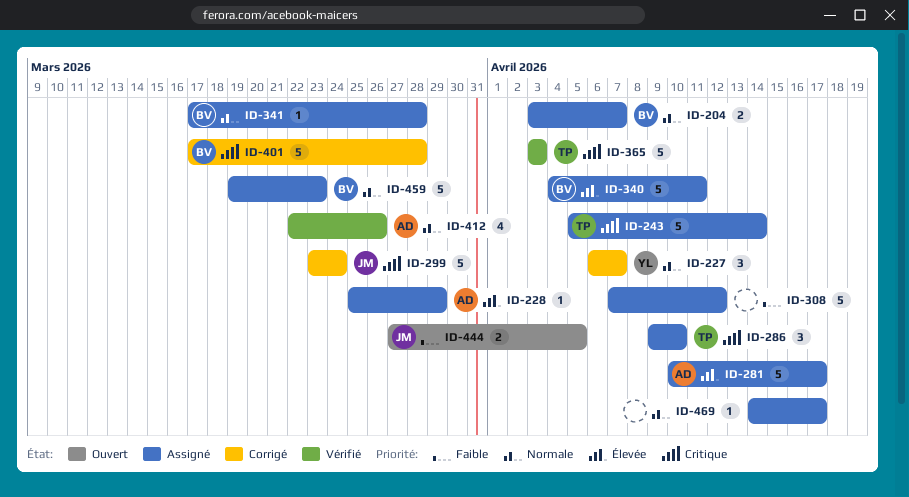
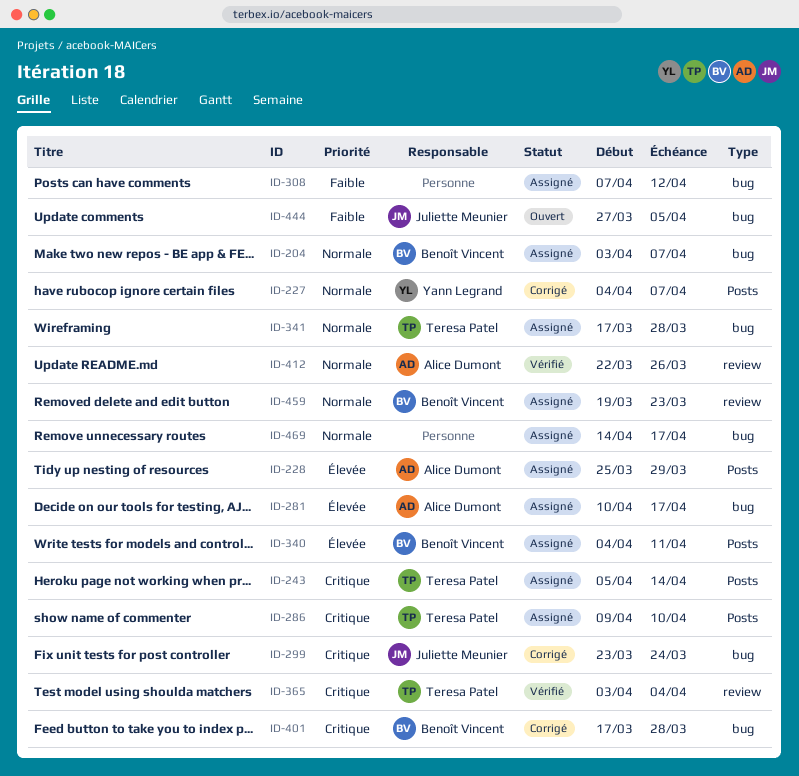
ID-227, start: Apr 6 -> Apr 4
ID-341, owner: Benoît Vincent -> Teresa Patel
ID-365, due: Apr 3 -> Apr 4

